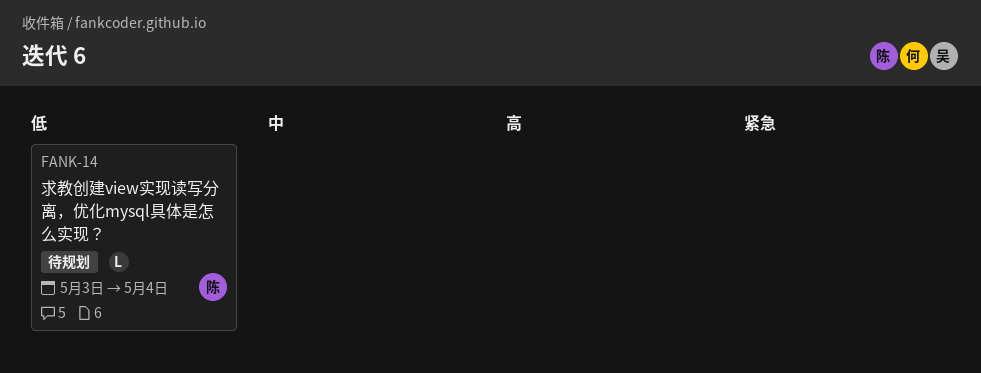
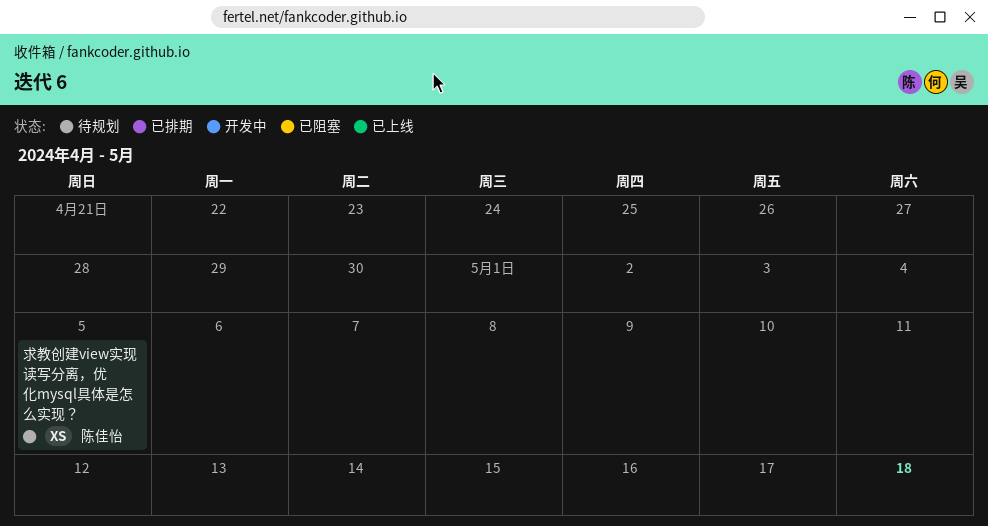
求教创建view实现读写分离，优化mysql具体是怎么实现？, estimate: L -> XS
求教创建view实现读写分离，优化mysql具体是怎么实现？, due: May 4 -> May 5

